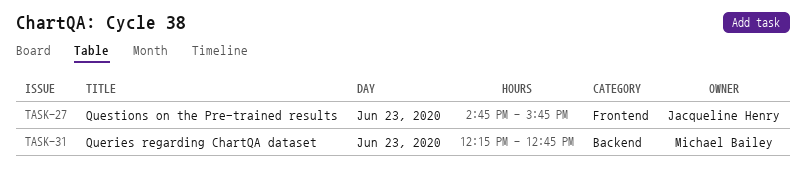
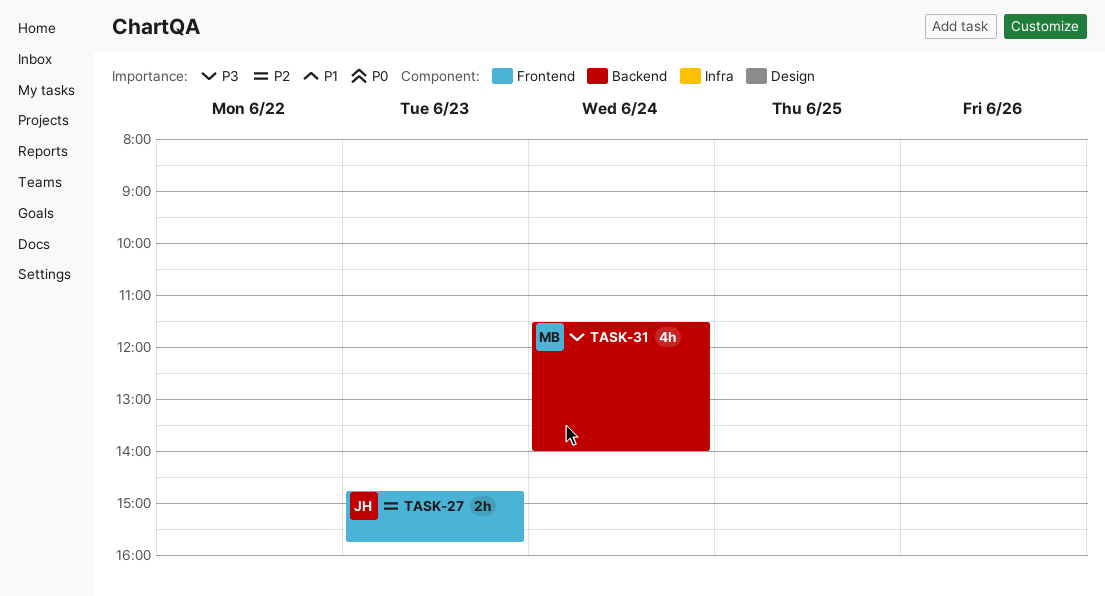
TASK-31, day: Jun 23 -> Jun 24
TASK-31, begins: 12:15 -> 11:30
TASK-31, ends: 12:45 -> 14:00

